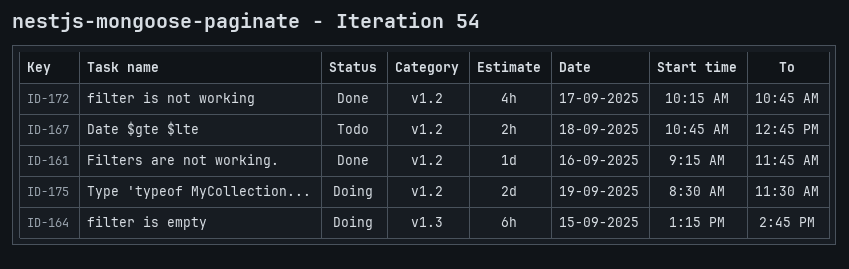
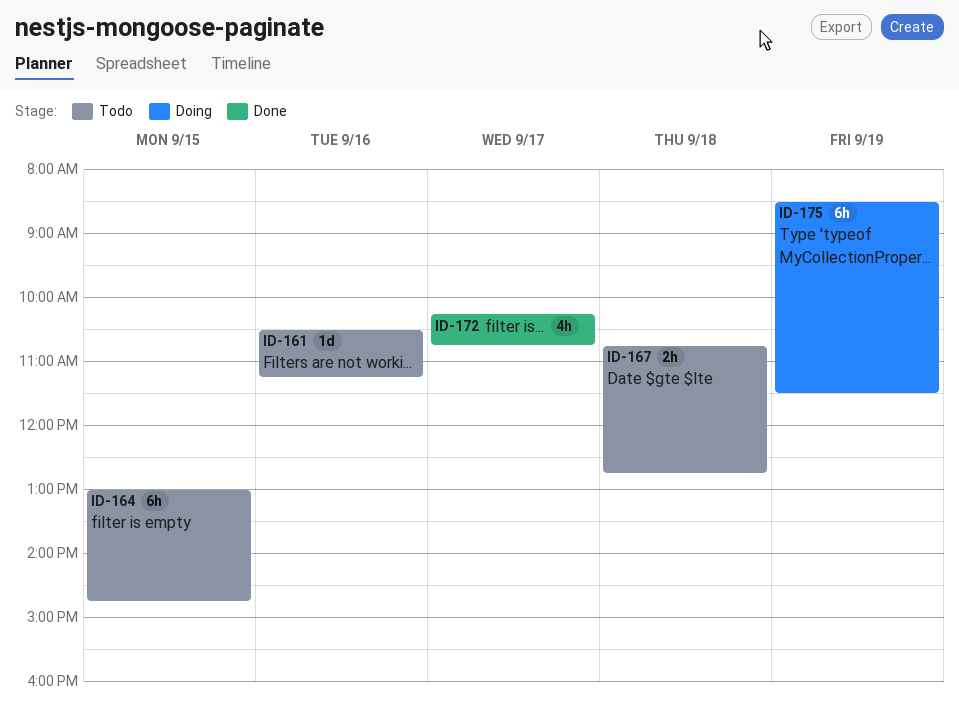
ID-161, status: Done -> Todo
ID-161, begins: 09:15 -> 10:30
ID-161, ends: 11:45 -> 11:15
ID-164, status: Doing -> Todo
ID-164, begins: 13:15 -> 13:00
ID-175, estimate: 2d -> 6h

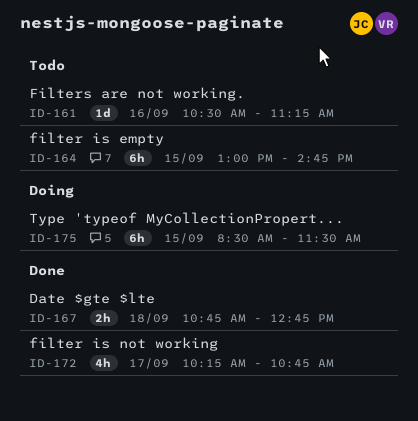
ID-167, status: Todo -> Done
ID-175, day: Sep 19 -> Sep 15

